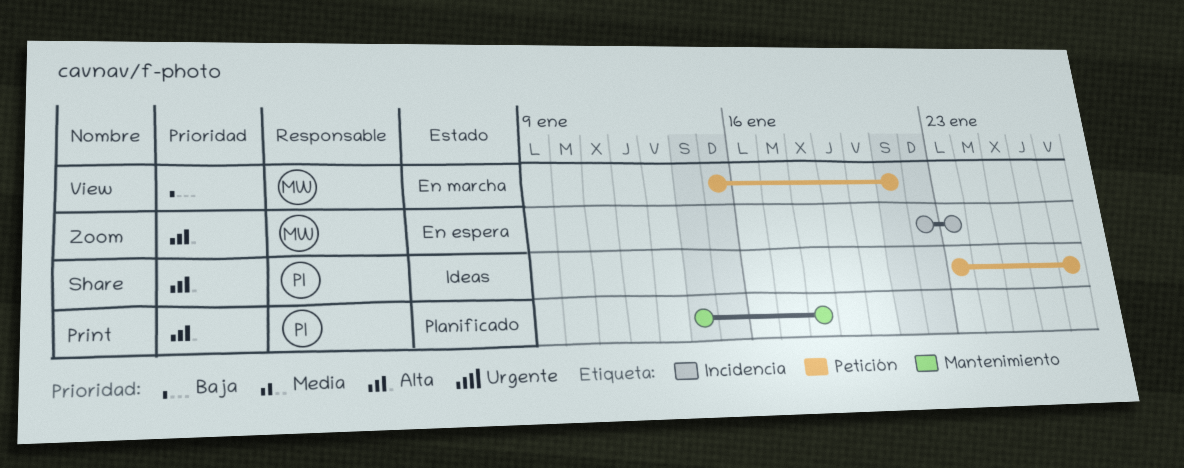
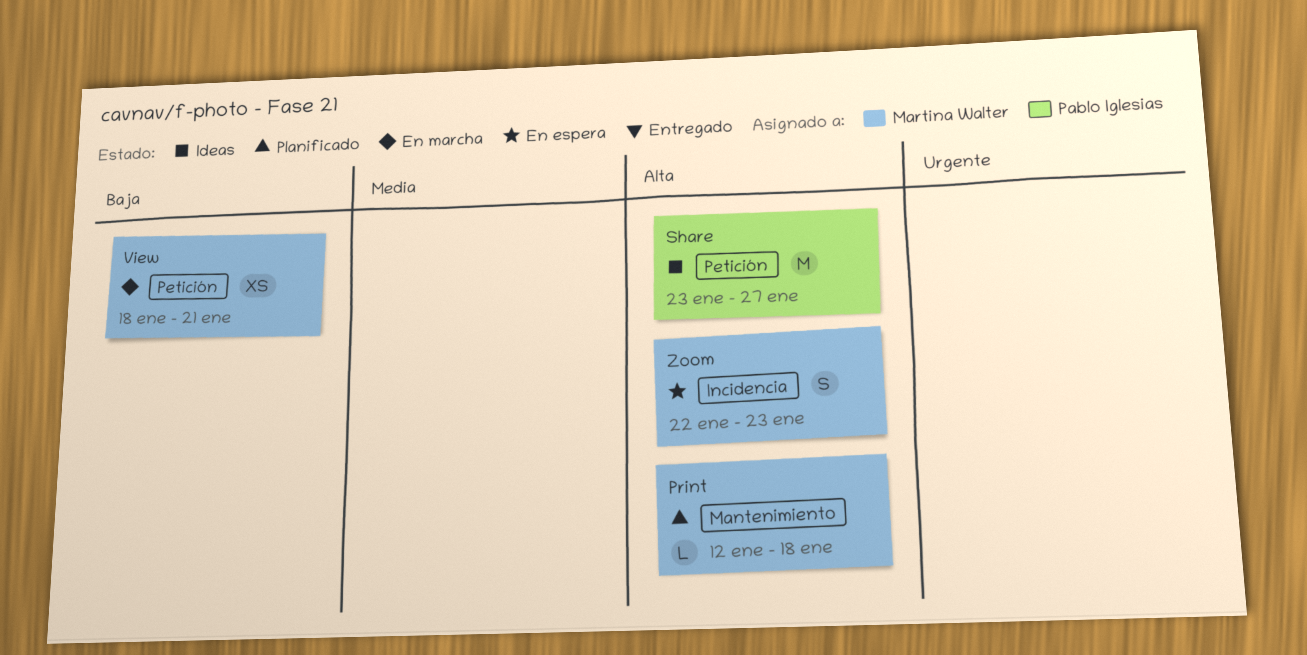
Print, owner: Pablo Iglesias -> Martina Walter
Print, start: Jan 14 -> Jan 12
View, start: Jan 15 -> Jan 18

